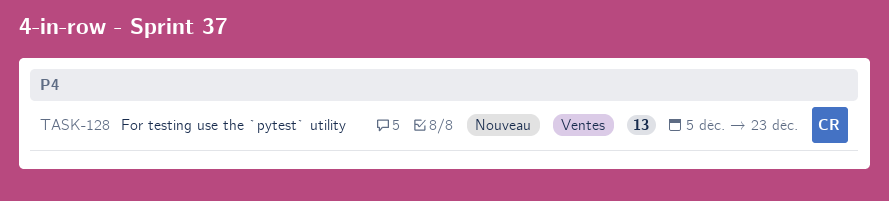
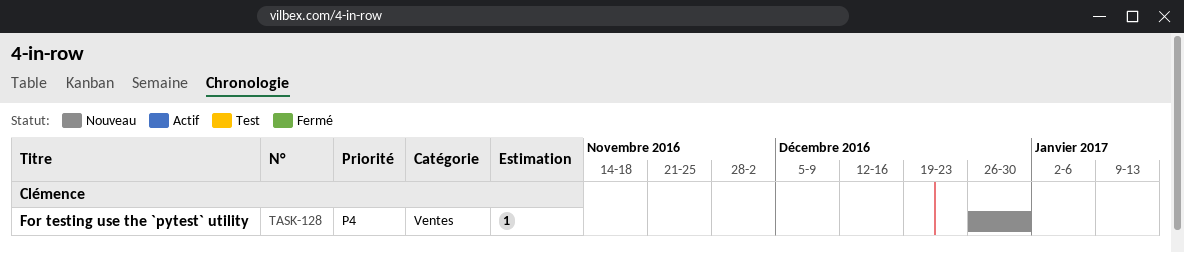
TASK-128, estimate: 13 -> 1
TASK-128, start: Dec 5 -> Dec 26
TASK-128, due: Dec 23 -> Dec 30

